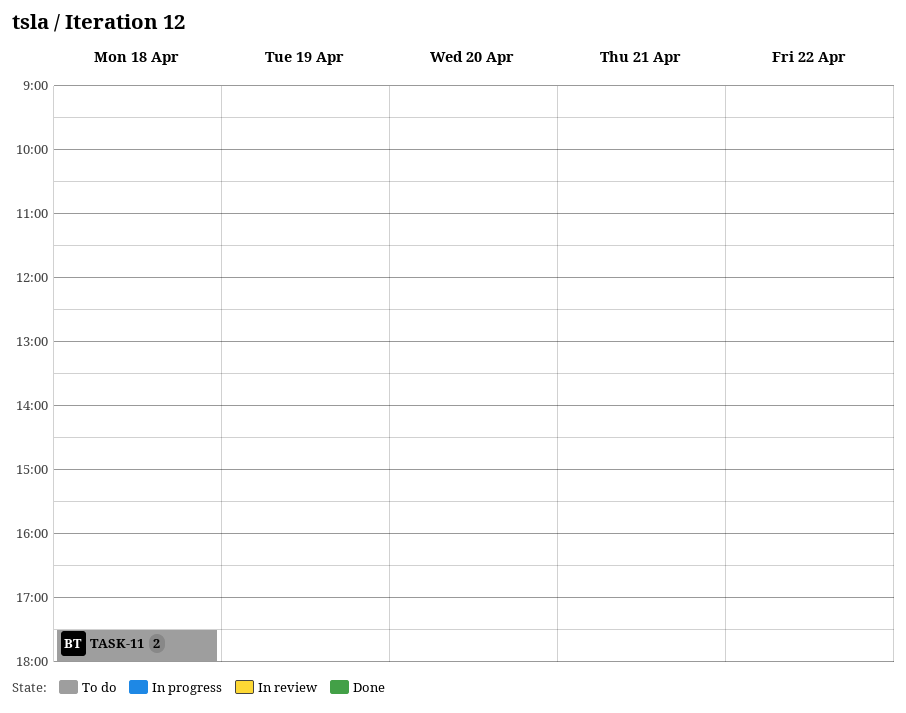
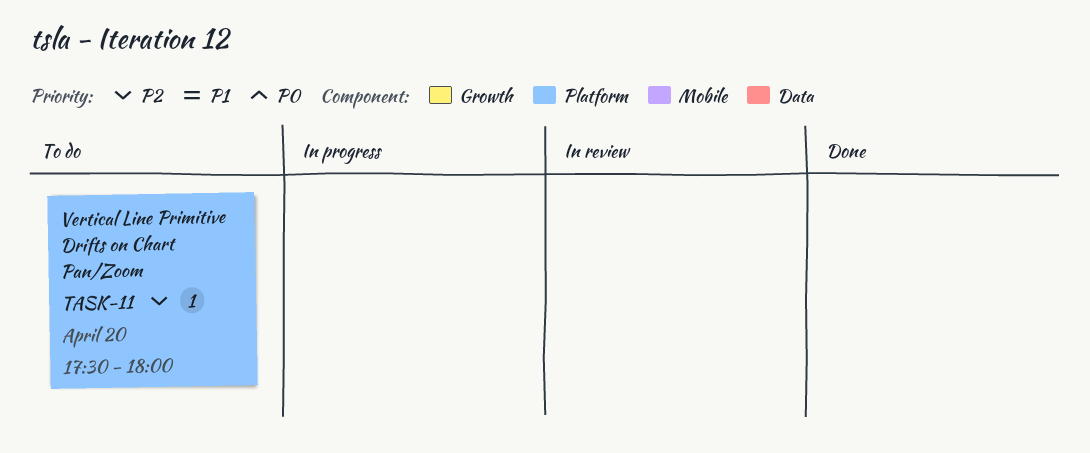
TASK-11, estimate: 2 -> 1
TASK-11, day: Apr 18 -> Apr 20

